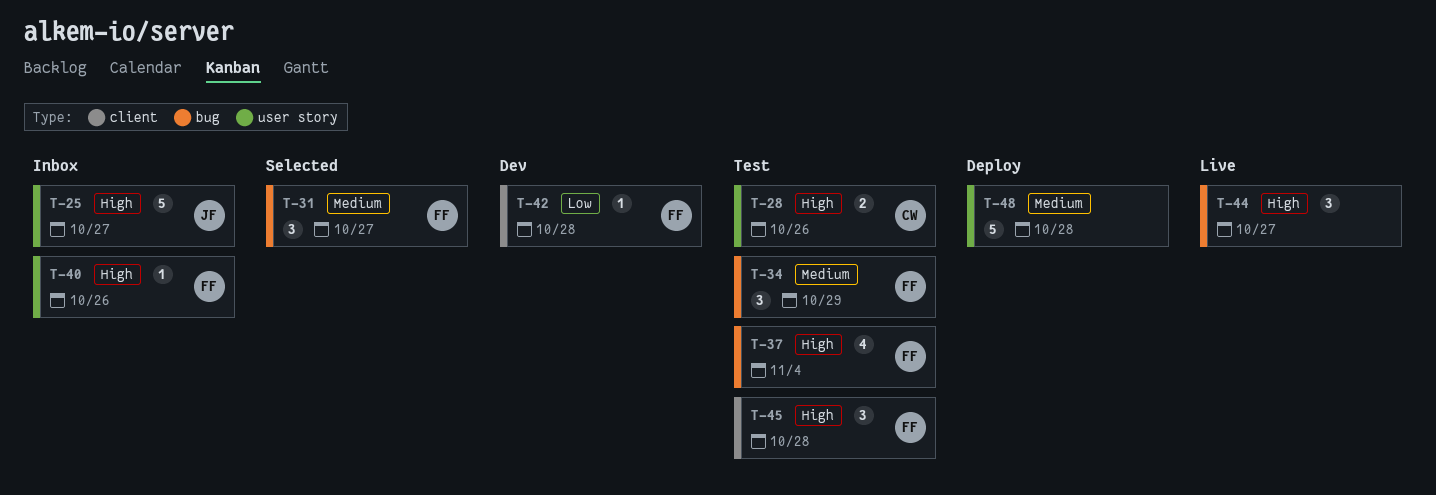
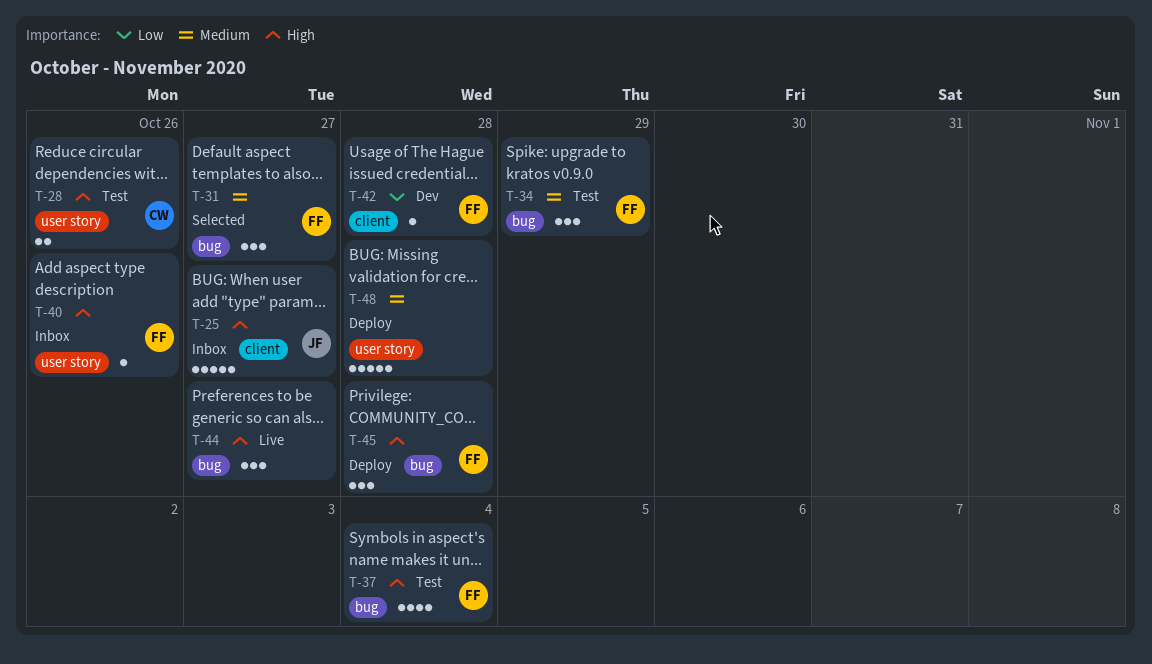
T-25, label: user story -> client
T-45, status: Test -> Deploy
T-45, label: client -> bug

